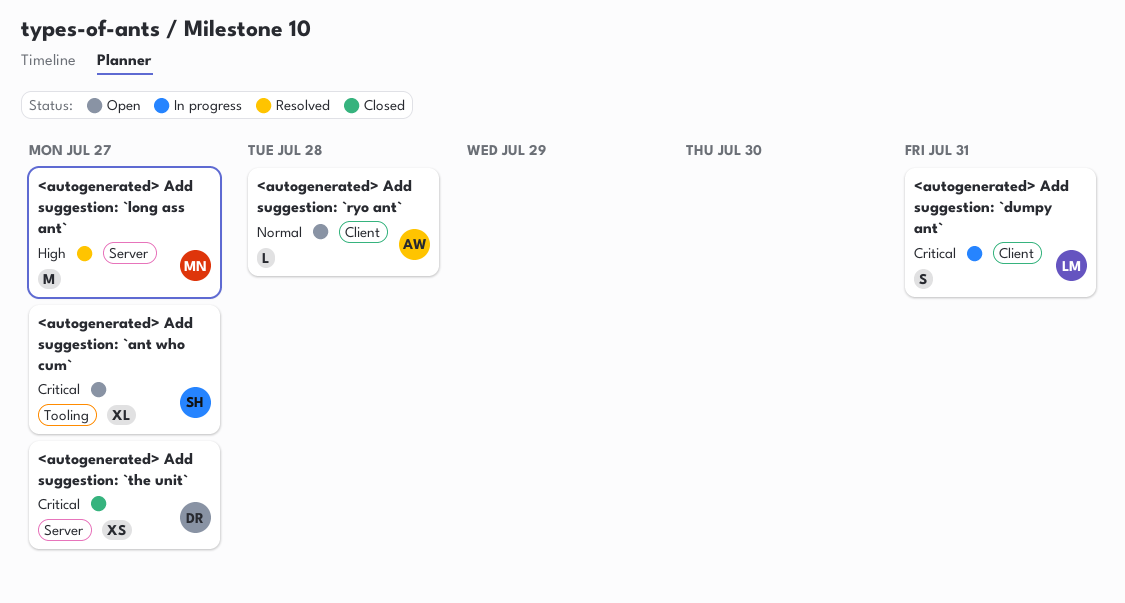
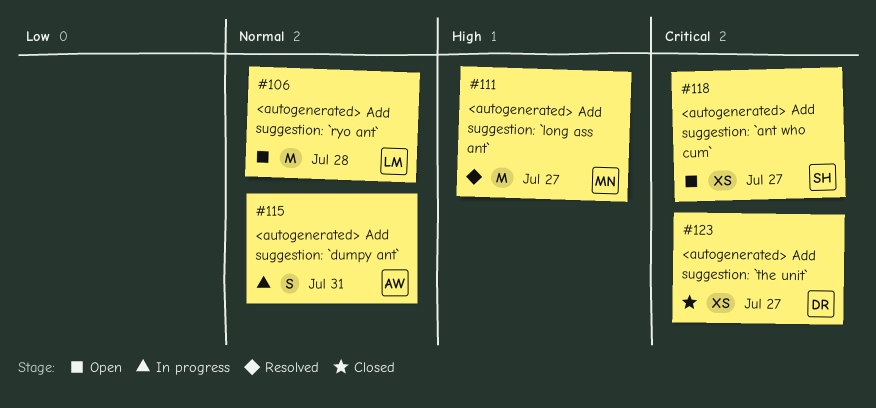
<autogenerated> Add suggestion: `ant who cum`, estimate: XL -> XS
<autogenerated> Add suggestion: `dumpy ant`, owner: LM -> AW
<autogenerated> Add suggestion: `dumpy ant`, priority: Critical -> Normal
<autogenerated> Add suggestion: `ryo ant`, owner: AW -> LM
<autogenerated> Add suggestion: `ryo ant`, estimate: L -> M

